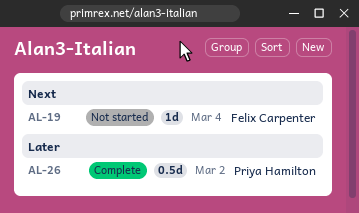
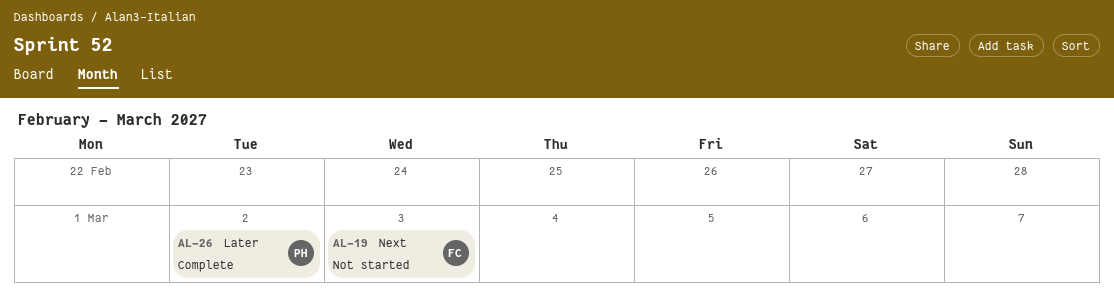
AL-19, due: Mar 4 -> Mar 3

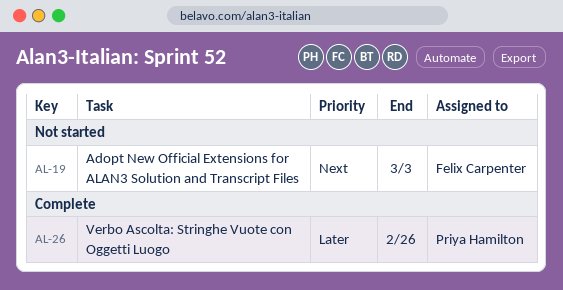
AL-26, due: Mar 2 -> Feb 26

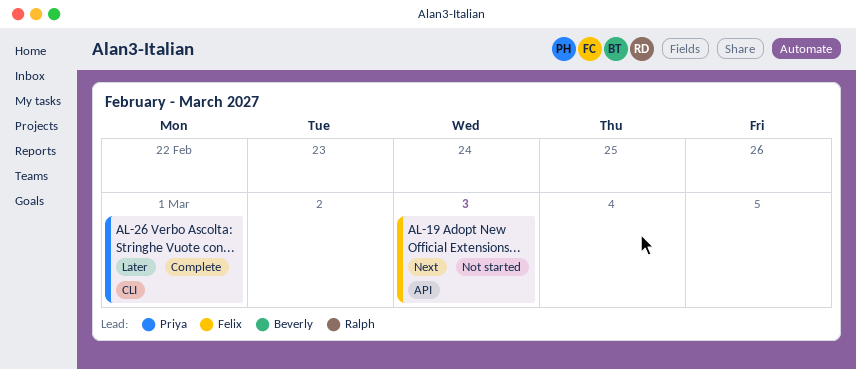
AL-26, due: Feb 26 -> Mar 1

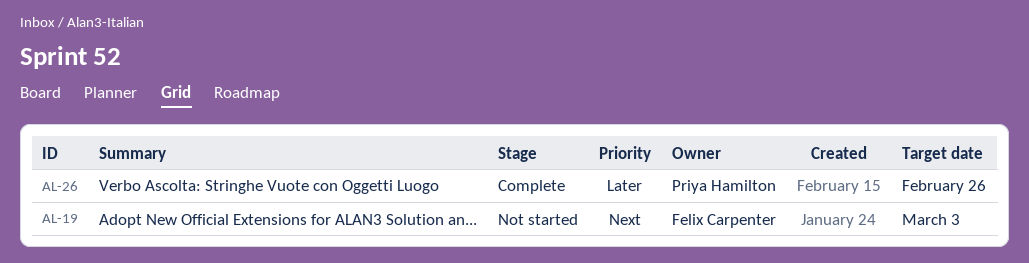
AL-26, due: Mar 1 -> Feb 26

